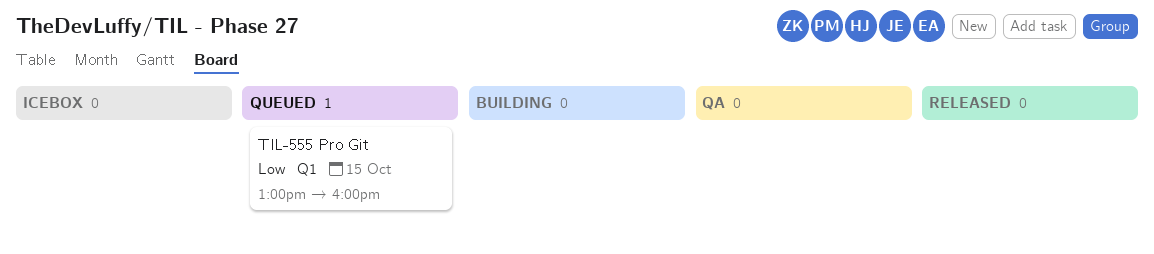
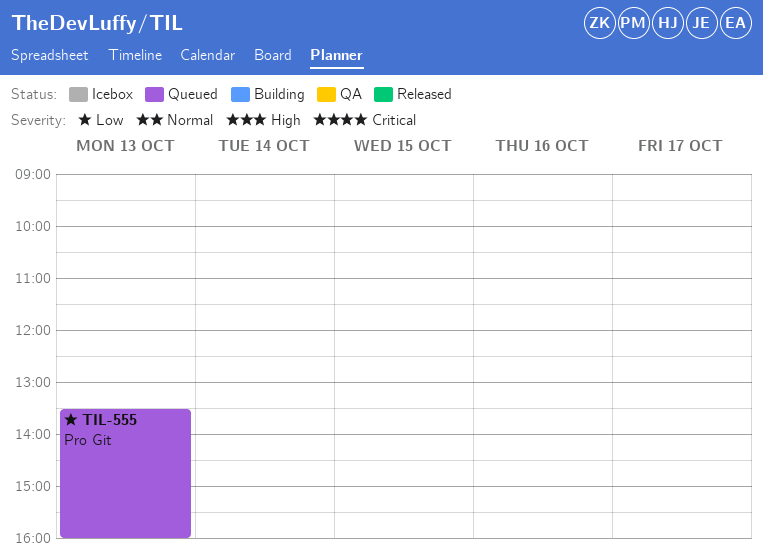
TIL-555, day: Oct 15 -> Oct 13
TIL-555, begins: 13:00 -> 13:30

